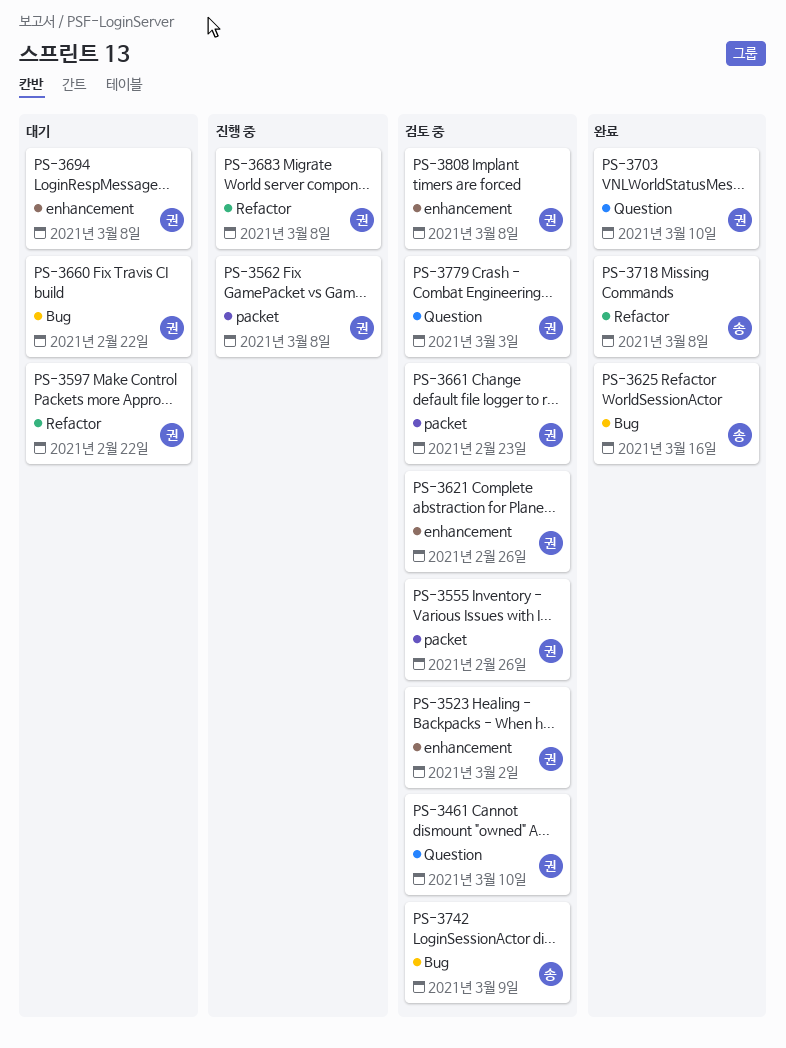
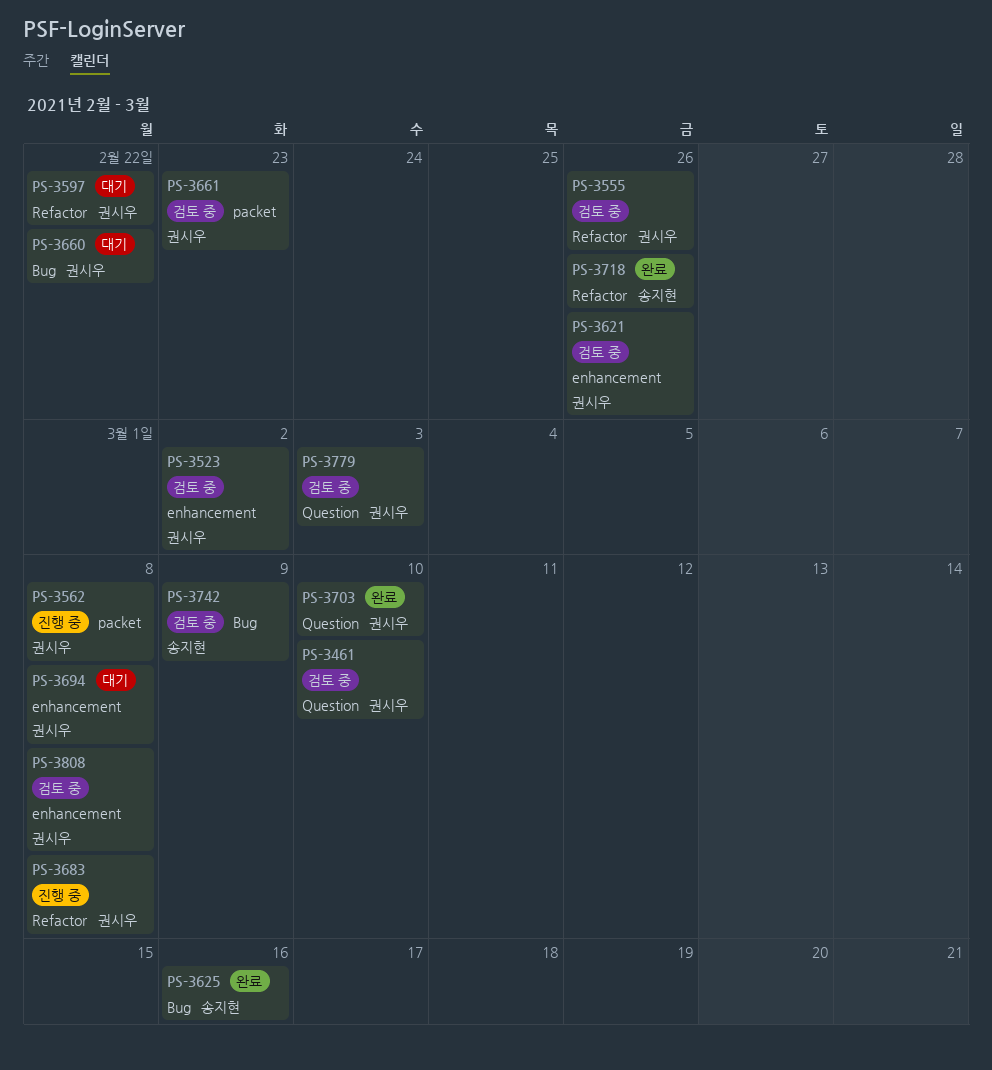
PS-3555, label: packet -> Refactor
PS-3718, due: Mar 8 -> Feb 26

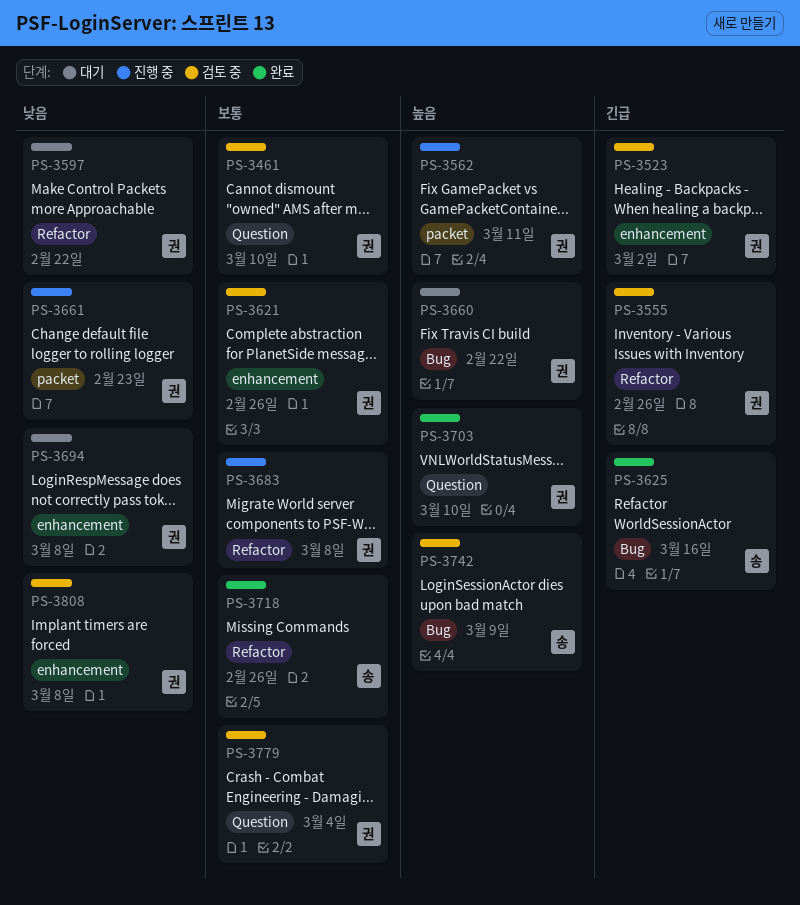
PS-3562, due: Mar 8 -> Mar 11
PS-3661, status: 검토 중 -> 진행 중
PS-3779, due: Mar 3 -> Mar 4

